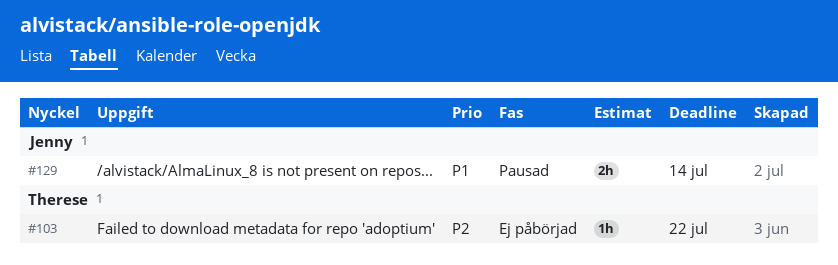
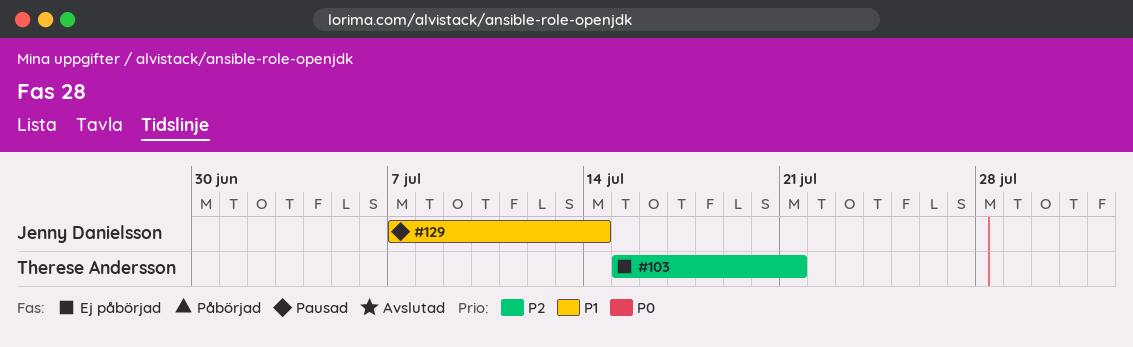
#103, due: Jul 22 -> Jul 21

